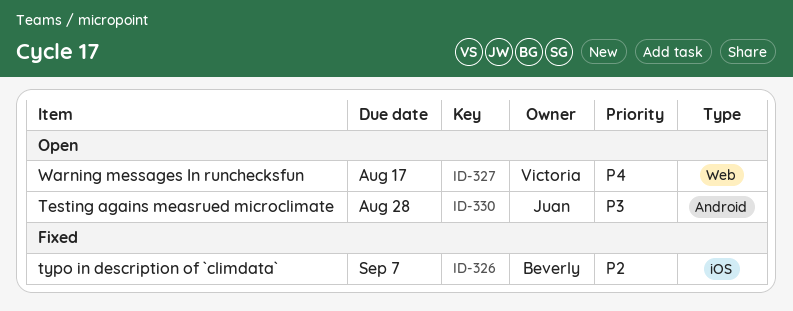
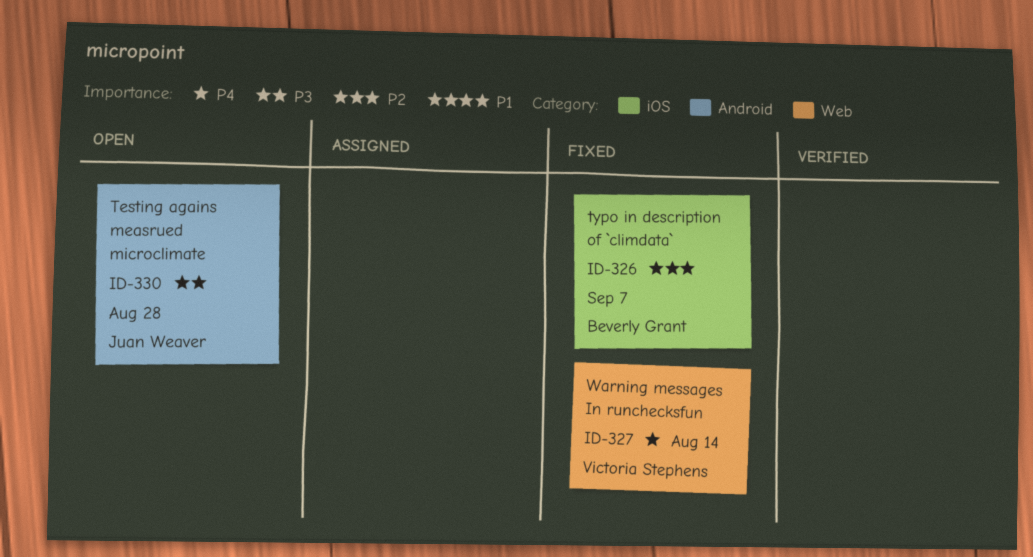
ID-327, status: Open -> Fixed
ID-327, due: Aug 17 -> Aug 14

